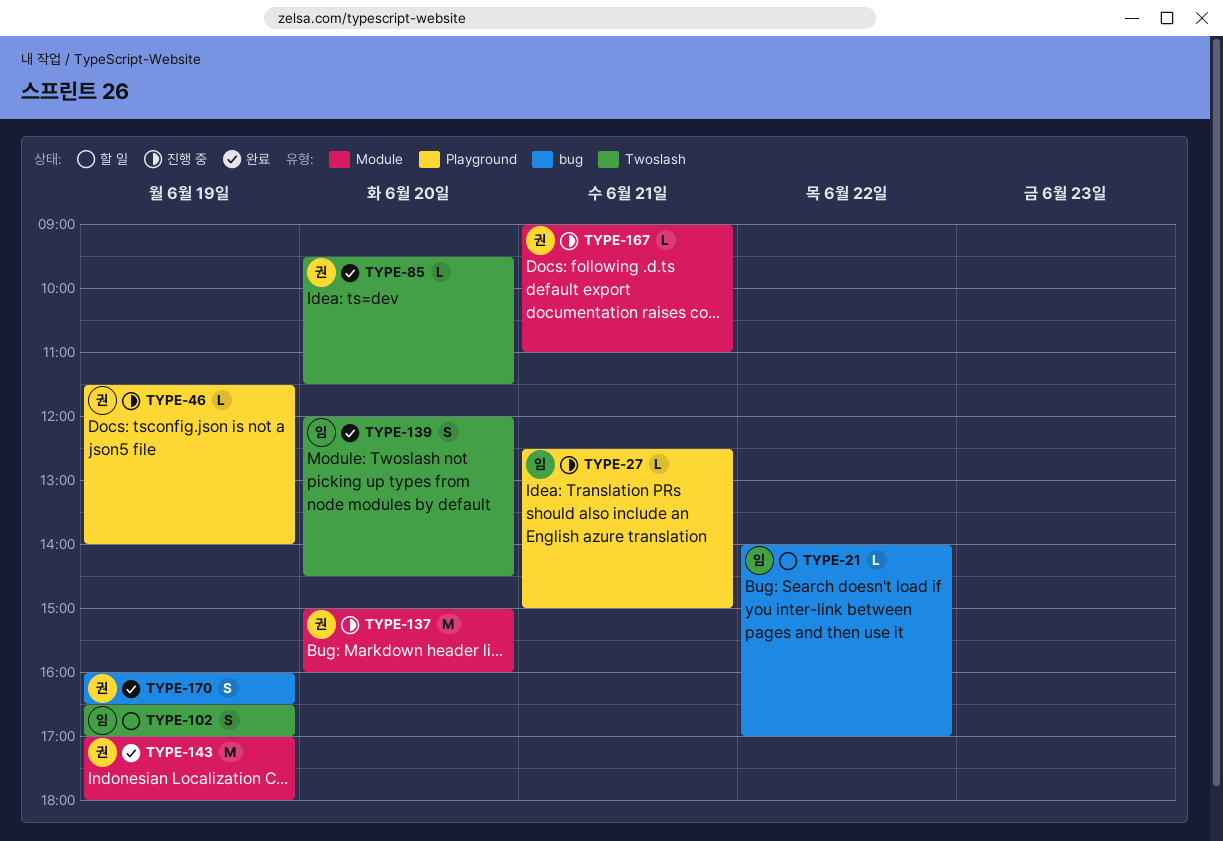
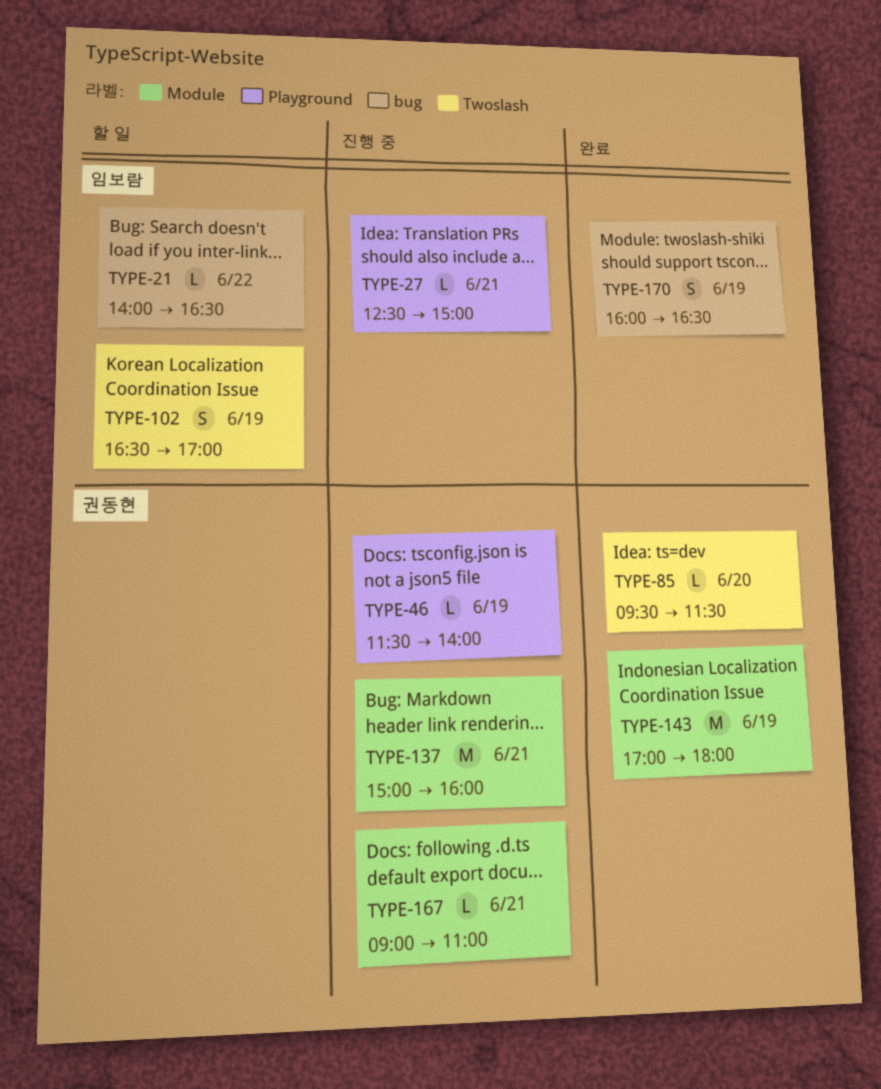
TYPE-21, ends: 17:00 -> 16:30
TYPE-137, day: Jun 20 -> Jun 21
TYPE-139: present -> none
TYPE-170, owner: 권동현 -> 임보람

